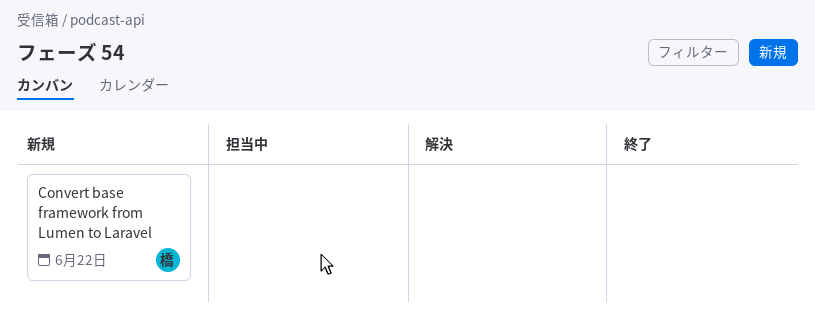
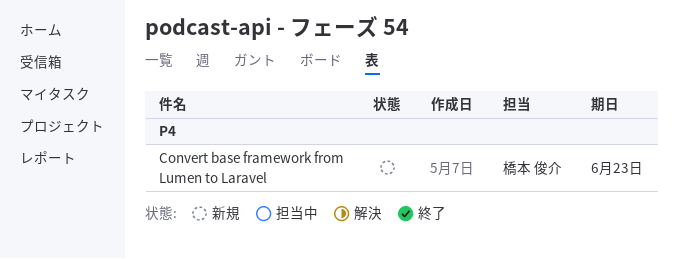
Convert base framework from Lumen to Laravel, due: Jun 22 -> Jun 23

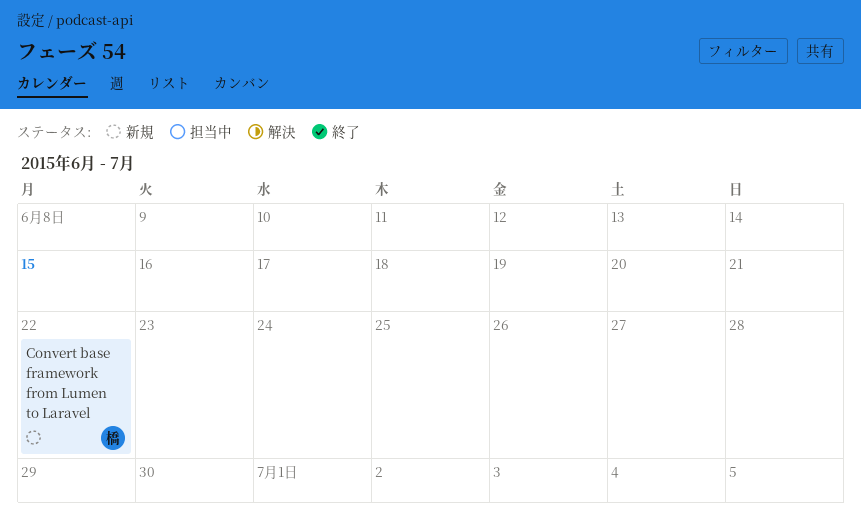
Convert base framework from Lumen to Laravel, due: Jun 23 -> Jun 22

